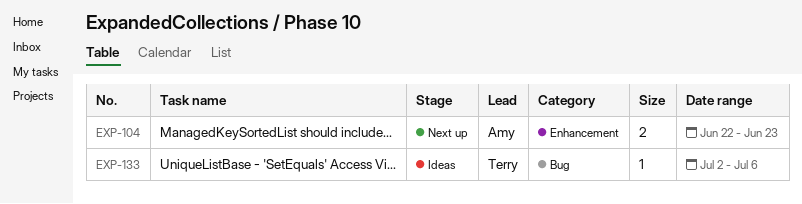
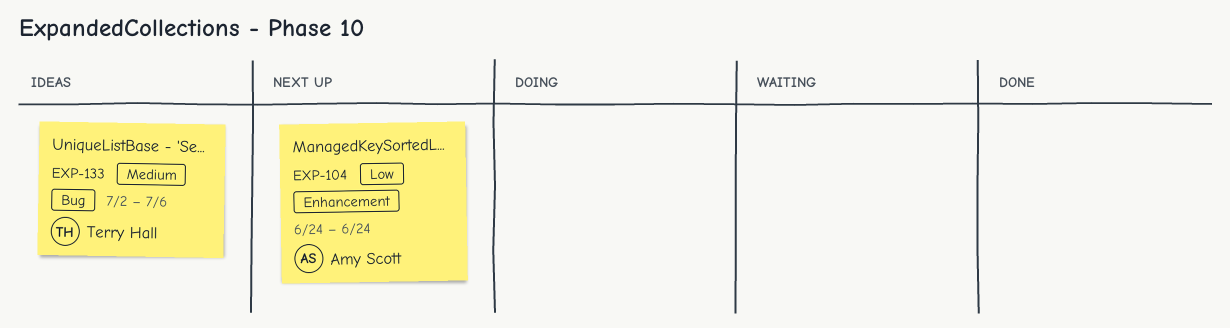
EXP-104, start: Jun 22 -> Jun 24
EXP-104, due: Jun 23 -> Jun 24

